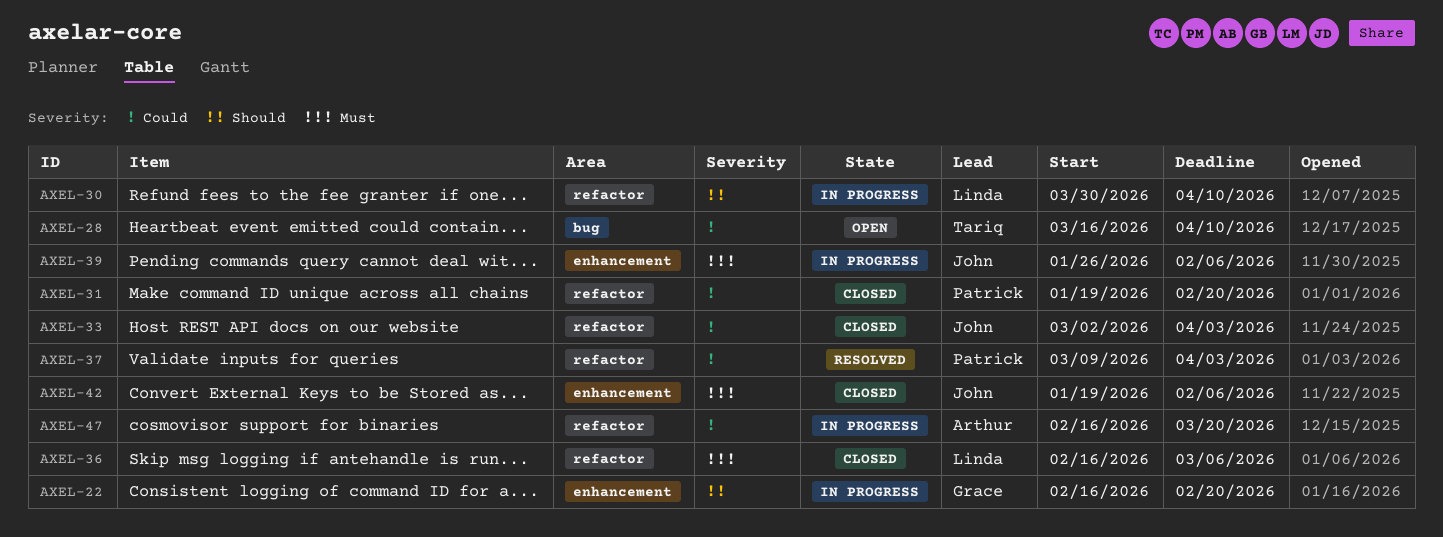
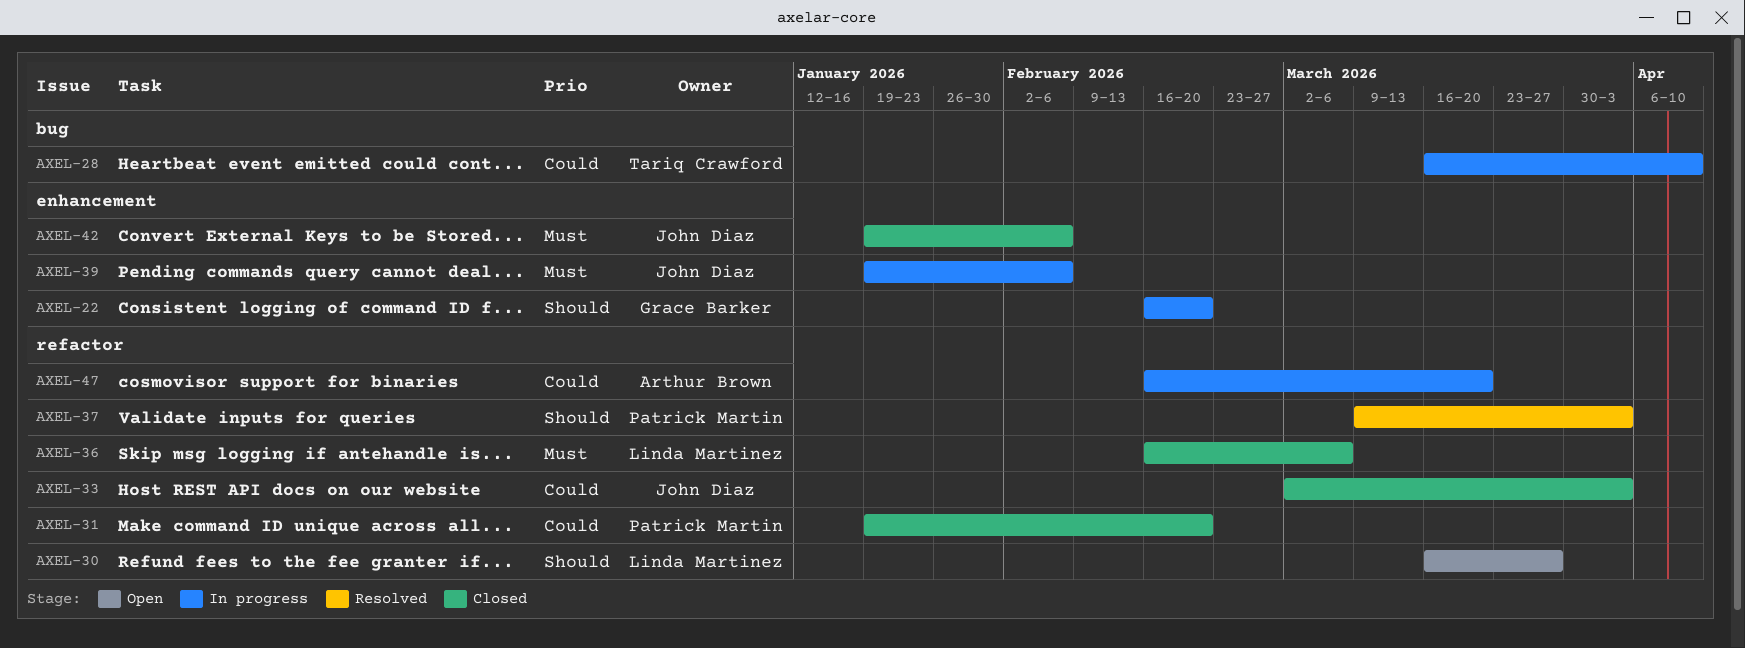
AXEL-28, status: Open -> In progress
AXEL-30, status: In progress -> Open
AXEL-30, start: Mar 30 -> Mar 16
AXEL-30, due: Apr 10 -> Mar 27
AXEL-37, priority: Could -> Should
AXEL-39, start: Jan 26 -> Jan 19

